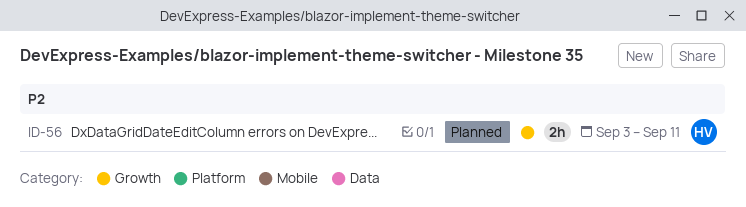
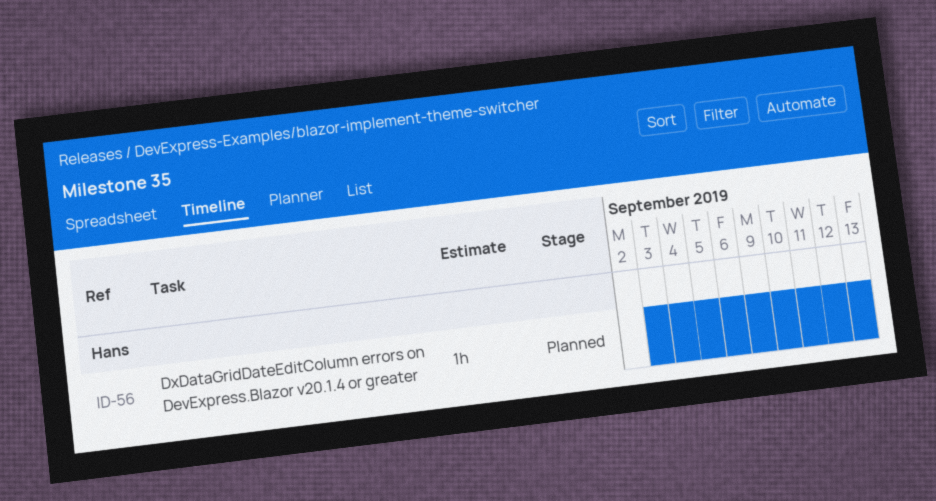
ID-56, estimate: 2h -> 1h
ID-56, due: Sep 11 -> Sep 13

